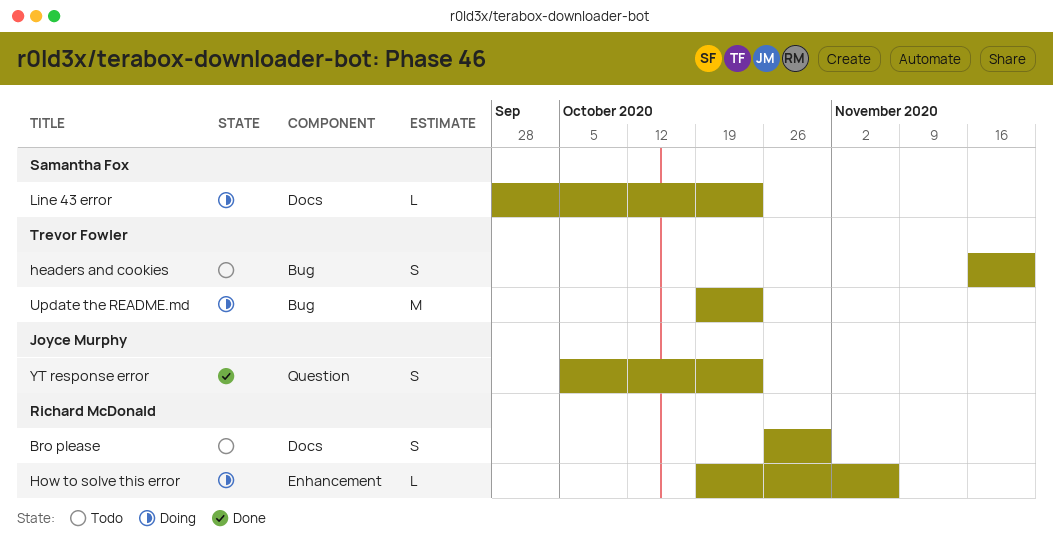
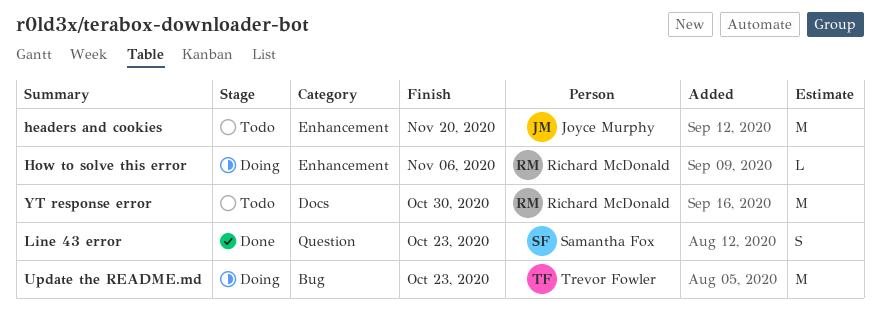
Bro please: present -> none
headers and cookies, owner: Trevor Fowler -> Joyce Murphy
headers and cookies, label: Bug -> Enhancement
headers and cookies, estimate: S -> M
Line 43 error, status: Doing -> Done
Line 43 error, label: Docs -> Question
Line 43 error, estimate: L -> S
YT response error, status: Done -> Todo
YT response error, owner: Joyce Murphy -> Richard McDonald
YT response error, label: Question -> Docs
YT response error, estimate: S -> M
YT response error, due: Oct 23 -> Oct 30

